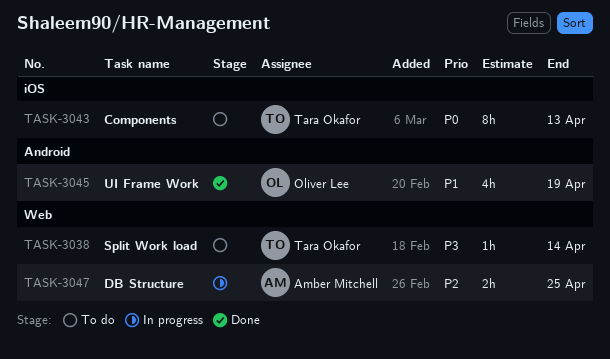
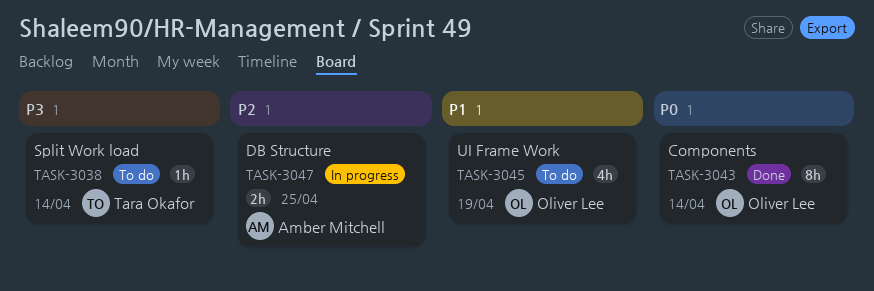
TASK-3043, status: To do -> Done
TASK-3043, owner: Tara Okafor -> Oliver Lee
TASK-3043, due: Apr 13 -> Apr 14
TASK-3045, status: Done -> To do

